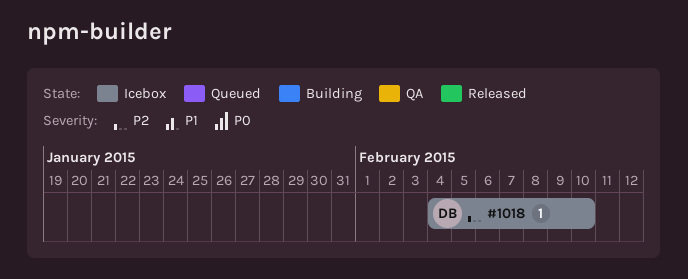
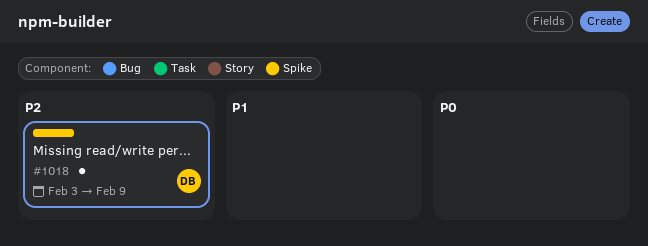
#1018, start: Feb 4 -> Feb 3
#1018, due: Feb 10 -> Feb 9

